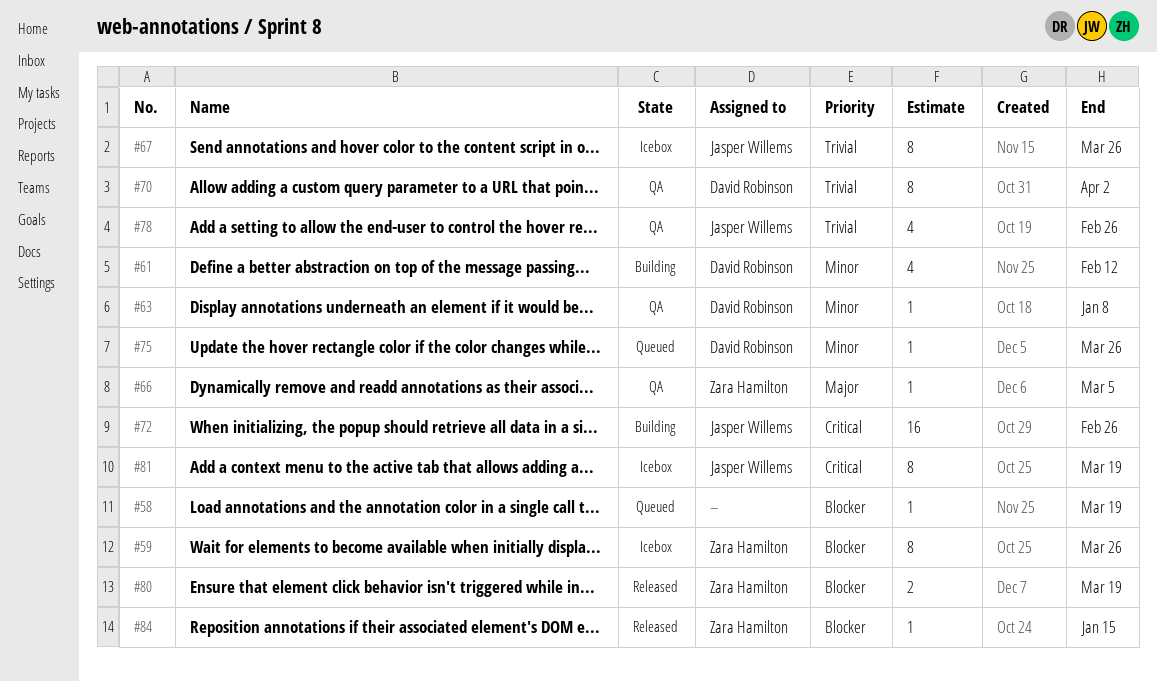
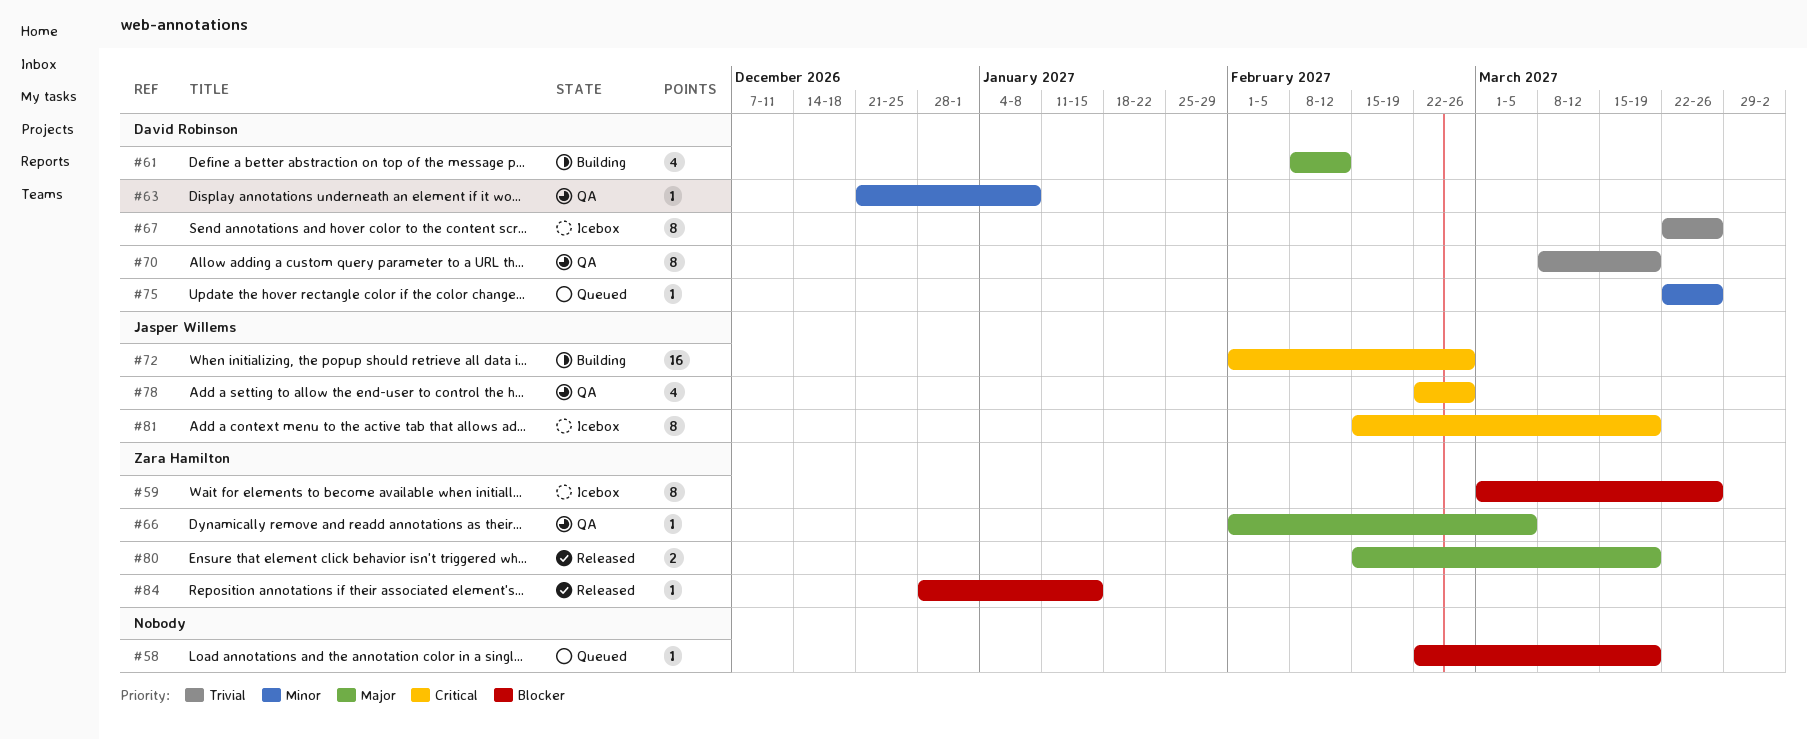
#61, priority: Minor -> Major
#67, owner: Jasper Willems -> David Robinson
#70, due: Apr 2 -> Mar 19
#78, priority: Trivial -> Critical
#80, priority: Blocker -> Major

